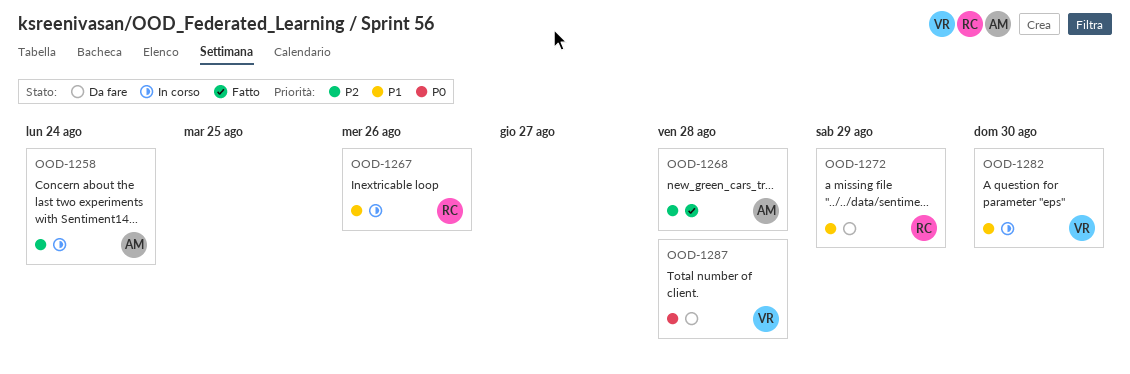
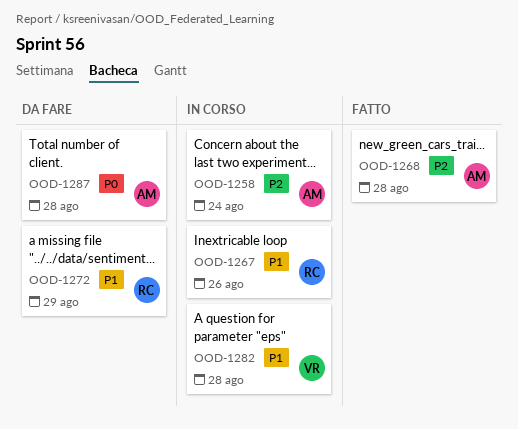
OOD-1282, due: Aug 30 -> Aug 28
OOD-1287, owner: VR -> AM

